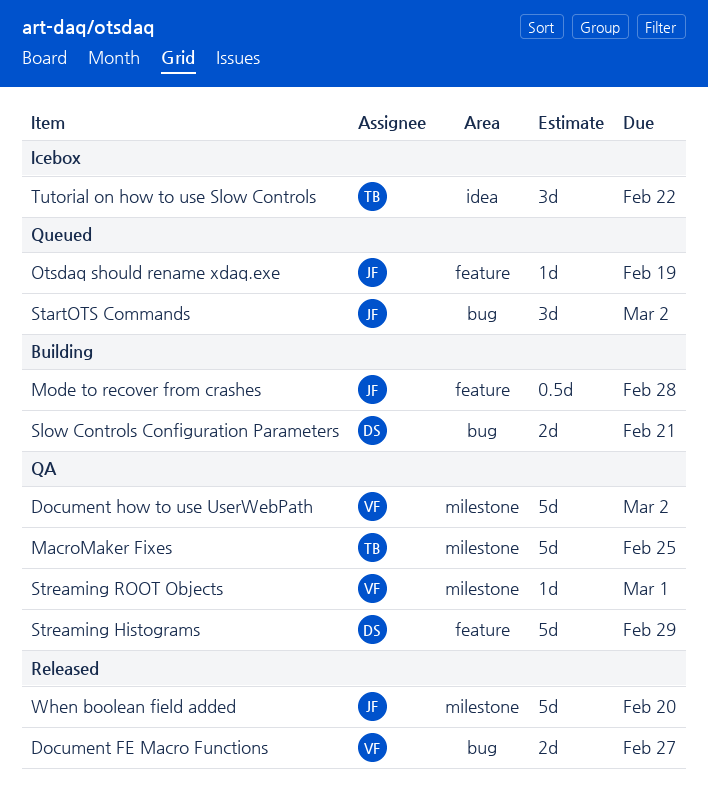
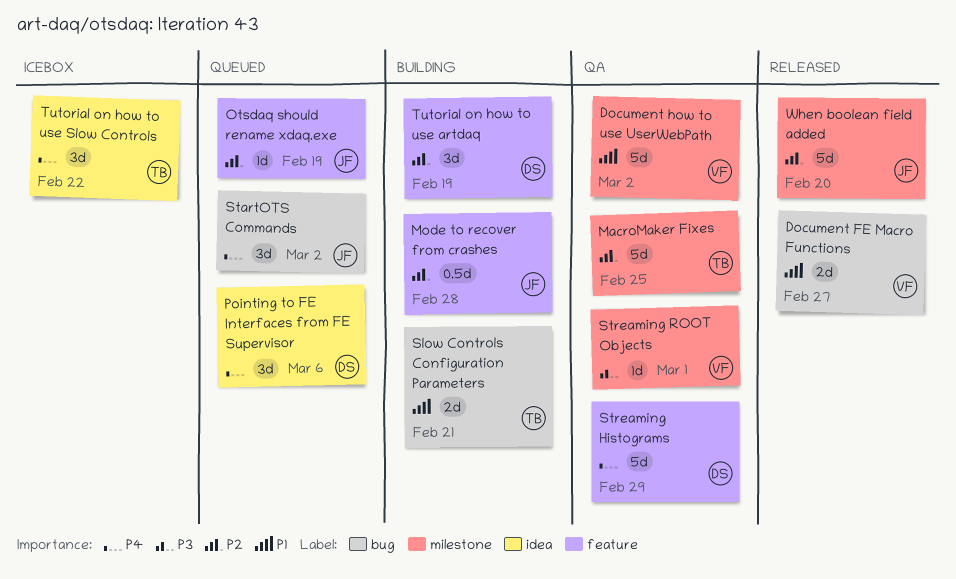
Pointing to FE Interfaces from FE Supervisor: none -> present
Slow Controls Configuration Parameters, owner: DS -> TB
Tutorial on how to use artdaq: none -> present

